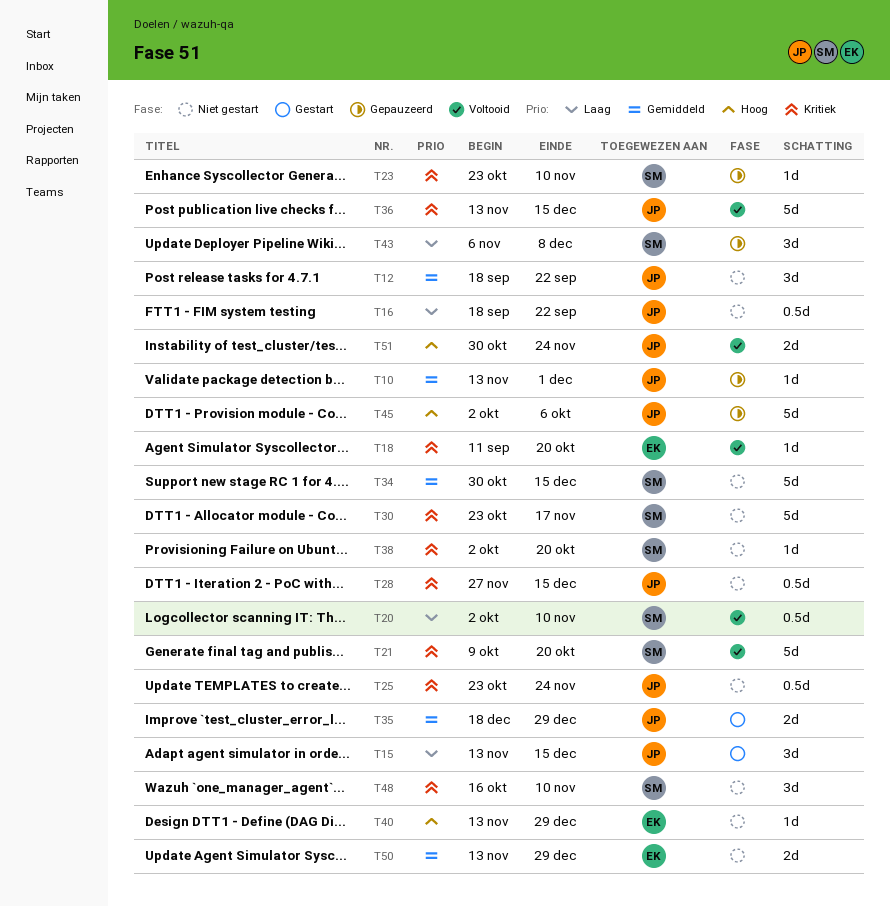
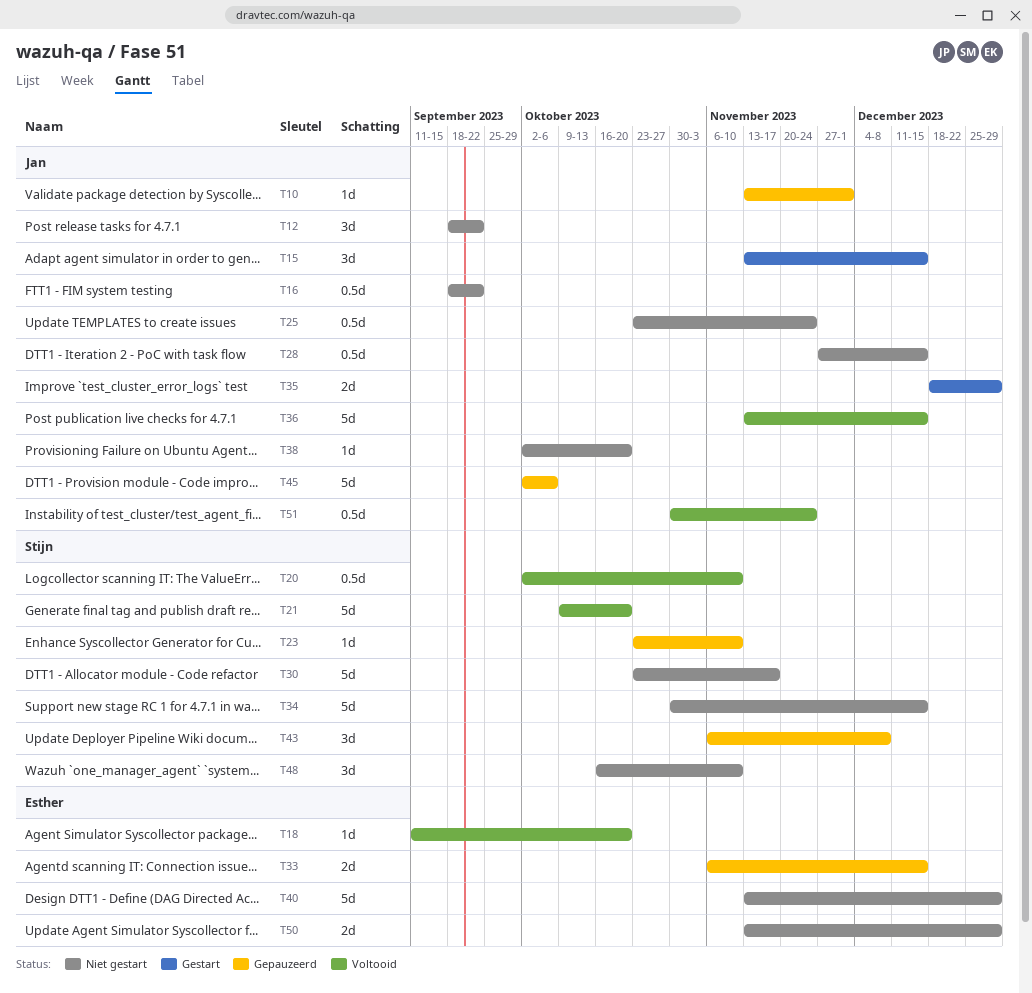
T33: none -> present
T38, owner: Stijn -> Jan
T40, estimate: 1d -> 5d
T51, estimate: 2d -> 0.5d

